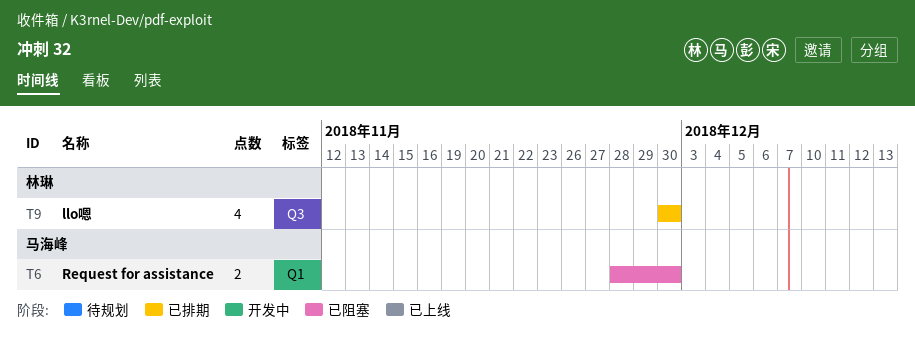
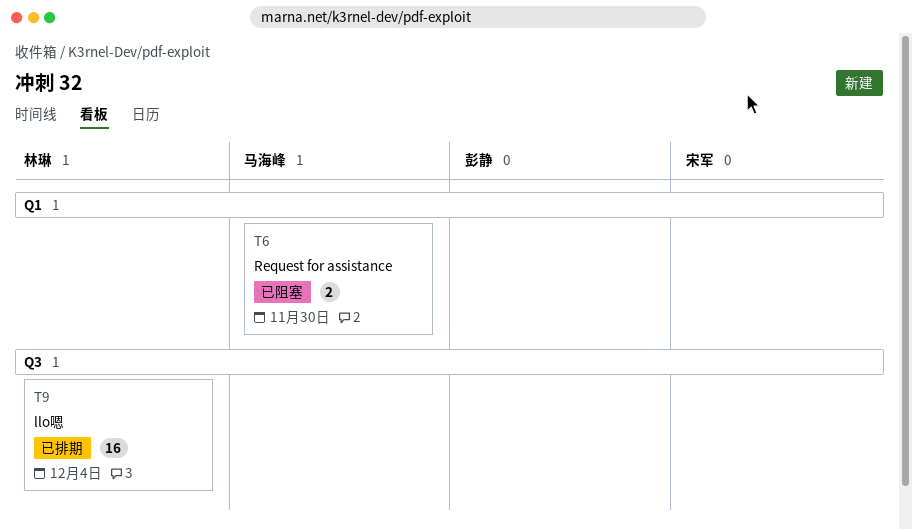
T9, estimate: 4 -> 16
T9, due: Nov 30 -> Dec 4

